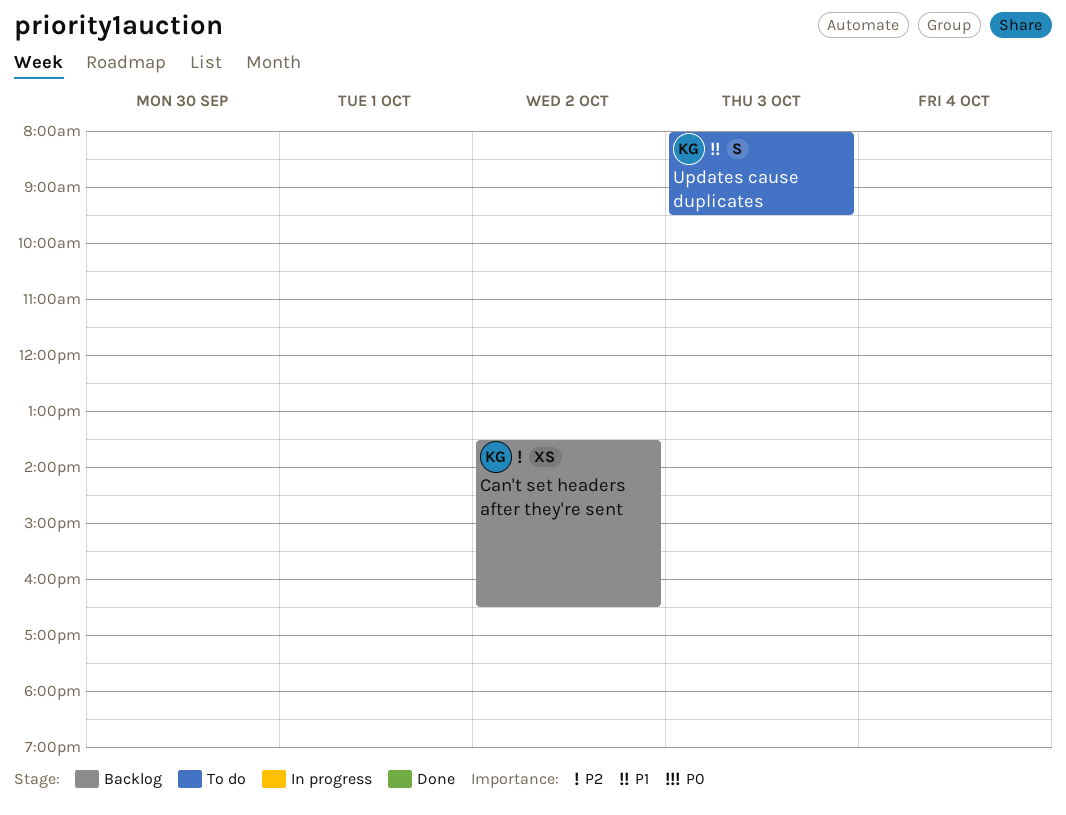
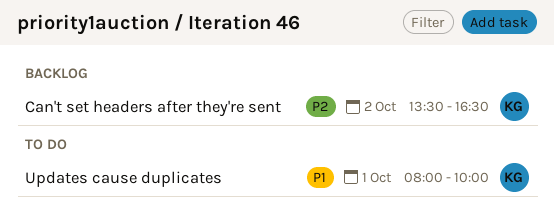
Updates cause duplicates, day: Oct 3 -> Oct 1
Updates cause duplicates, ends: 09:30 -> 10:00

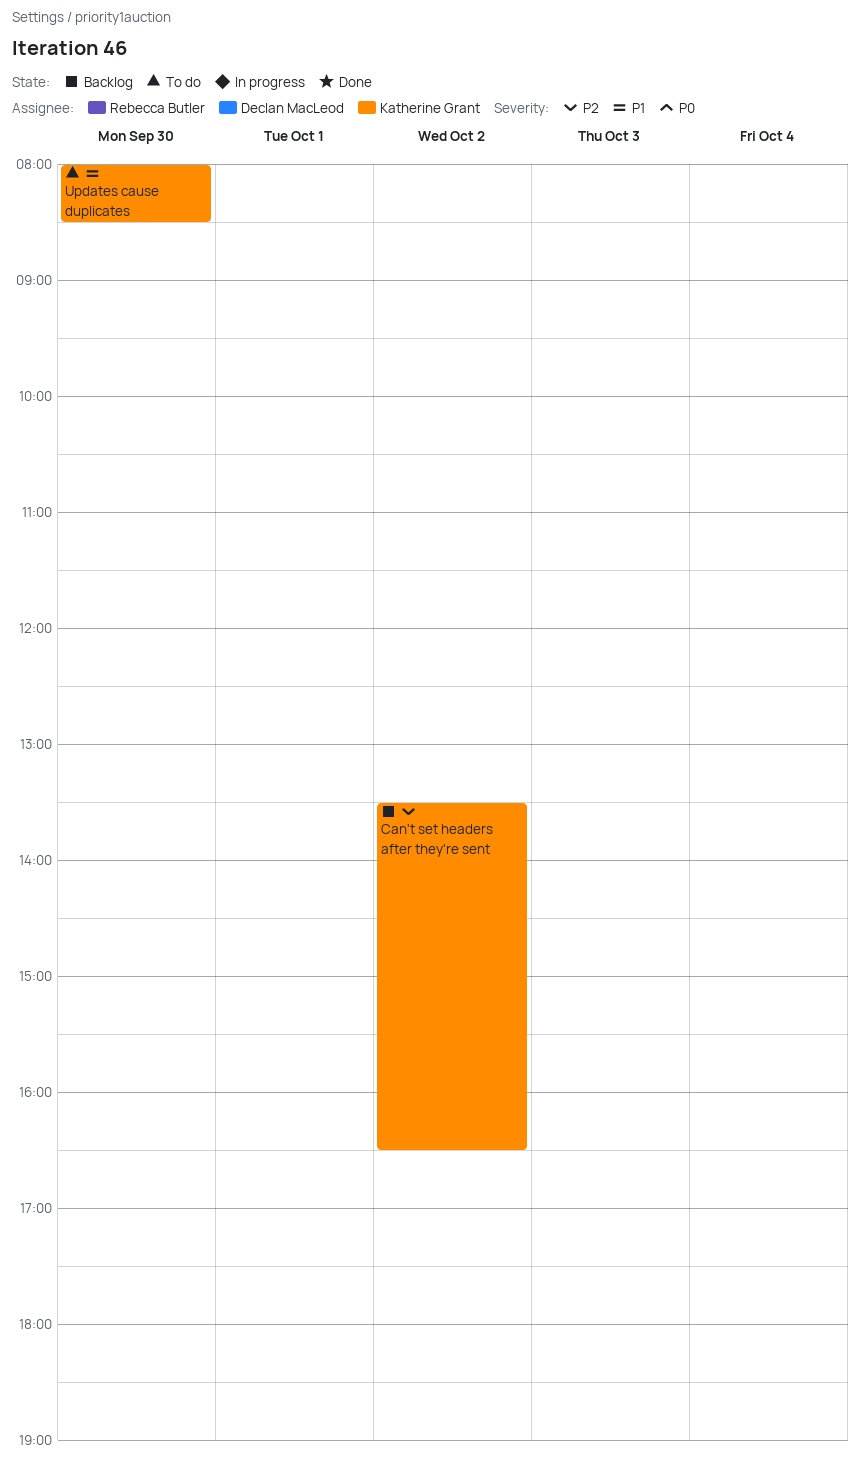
Updates cause duplicates, day: Oct 1 -> Sep 30
Updates cause duplicates, ends: 10:00 -> 08:30

